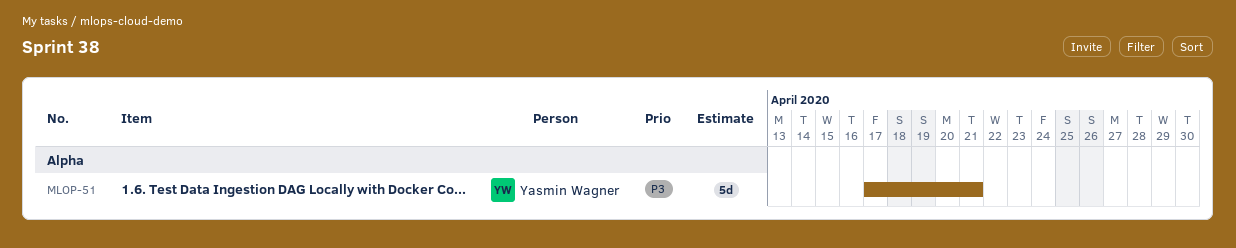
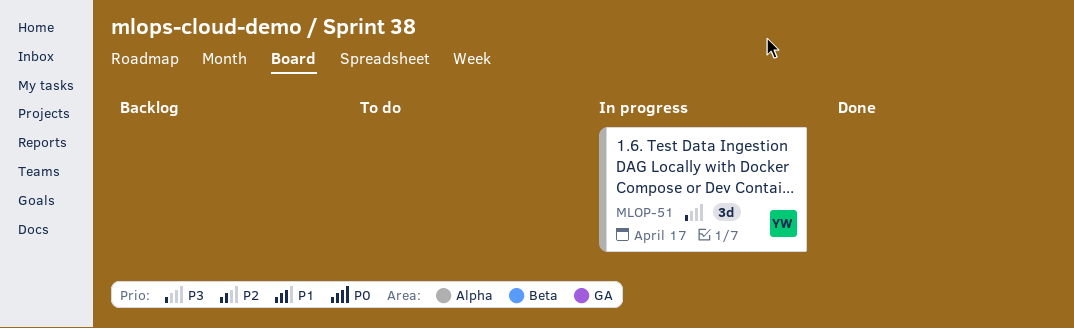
MLOP-51, estimate: 5d -> 3d
MLOP-51, due: Apr 21 -> Apr 17

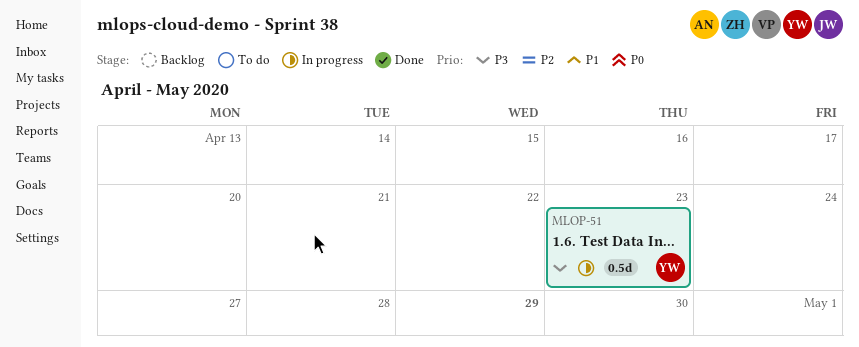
MLOP-51, estimate: 3d -> 0.5d
MLOP-51, due: Apr 17 -> Apr 23

